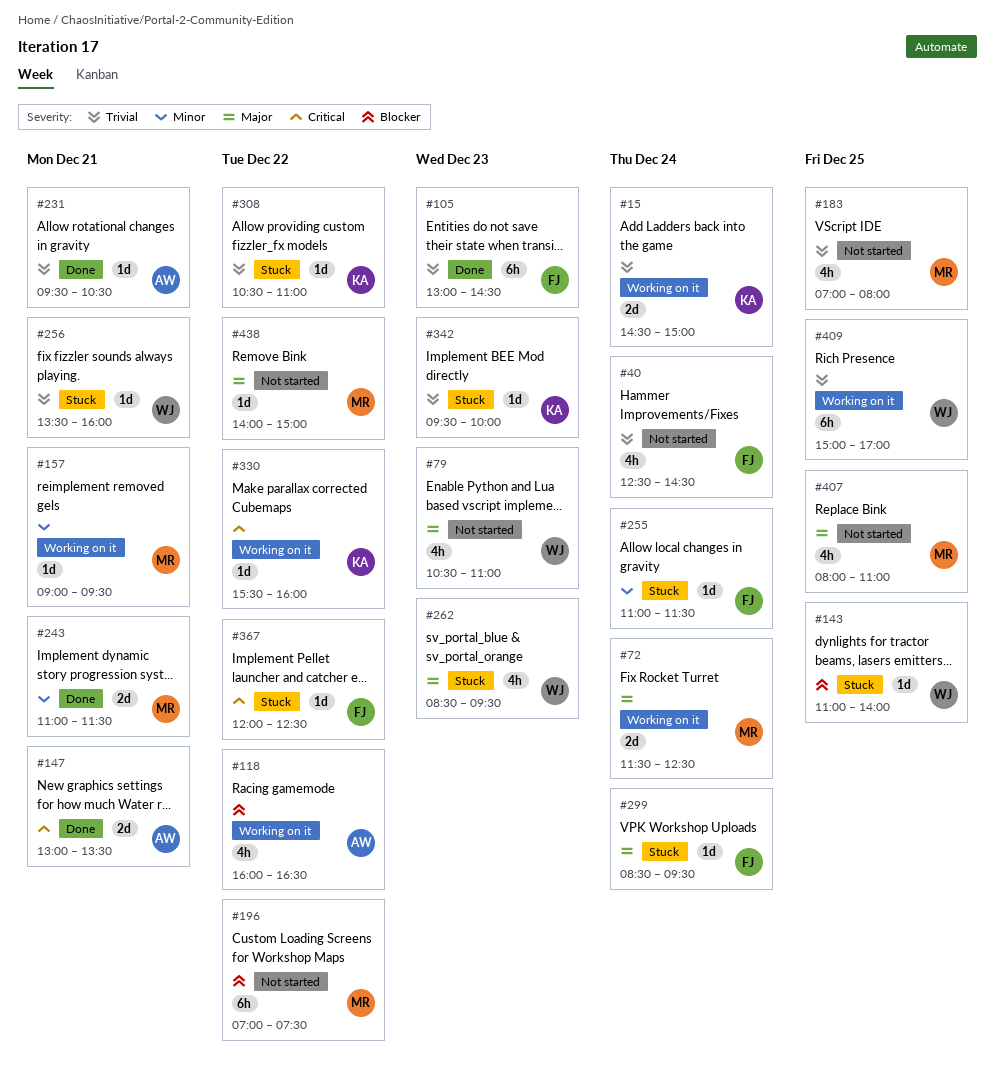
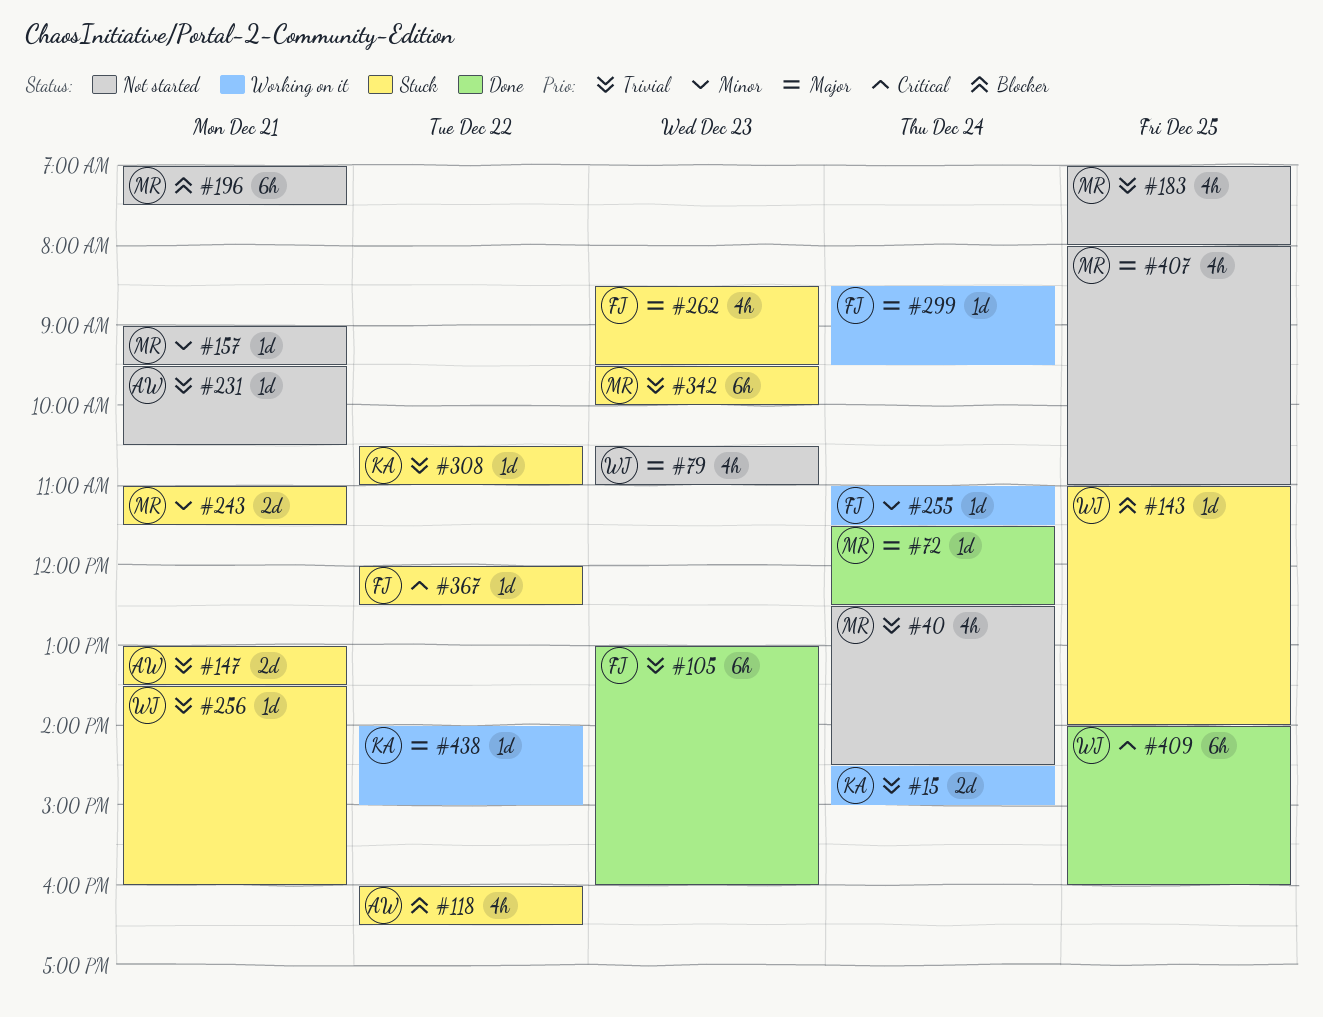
#40, owner: FJ -> MR
#72, status: Working on it -> Done
#72, estimate: 2d -> 1d
#105, ends: 14:30 -> 16:00
#118, status: Working on it -> Stuck
#147, status: Done -> Stuck
#147, priority: Critical -> Trivial
#157, status: Working on it -> Not started
#196, day: Dec 22 -> Dec 21
#231, status: Done -> Not started
#243, status: Done -> Stuck
#255, status: Stuck -> Working on it
#262, owner: WJ -> FJ
#299, status: Stuck -> Working on it
#330: present -> none
#342, owner: KA -> MR
#342, estimate: 1d -> 6h
#409, status: Working on it -> Done
#409, priority: Trivial -> Critical
#409, begins: 15:00 -> 14:00
#409, ends: 17:00 -> 16:00
#438, status: Not started -> Working on it
#438, owner: MR -> KA

